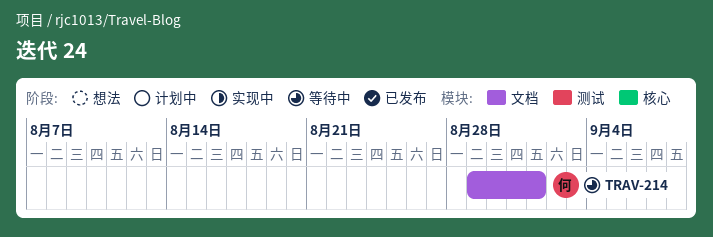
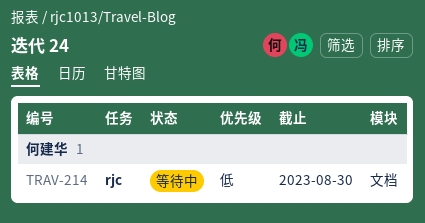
TRAV-214, due: Sep 1 -> Aug 30

